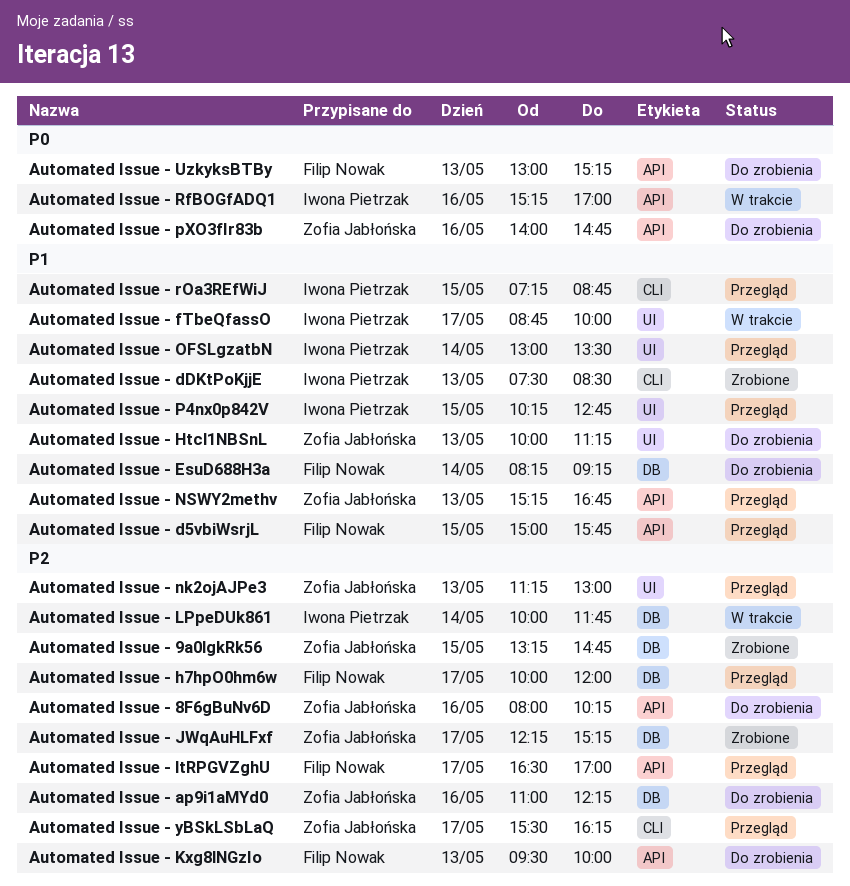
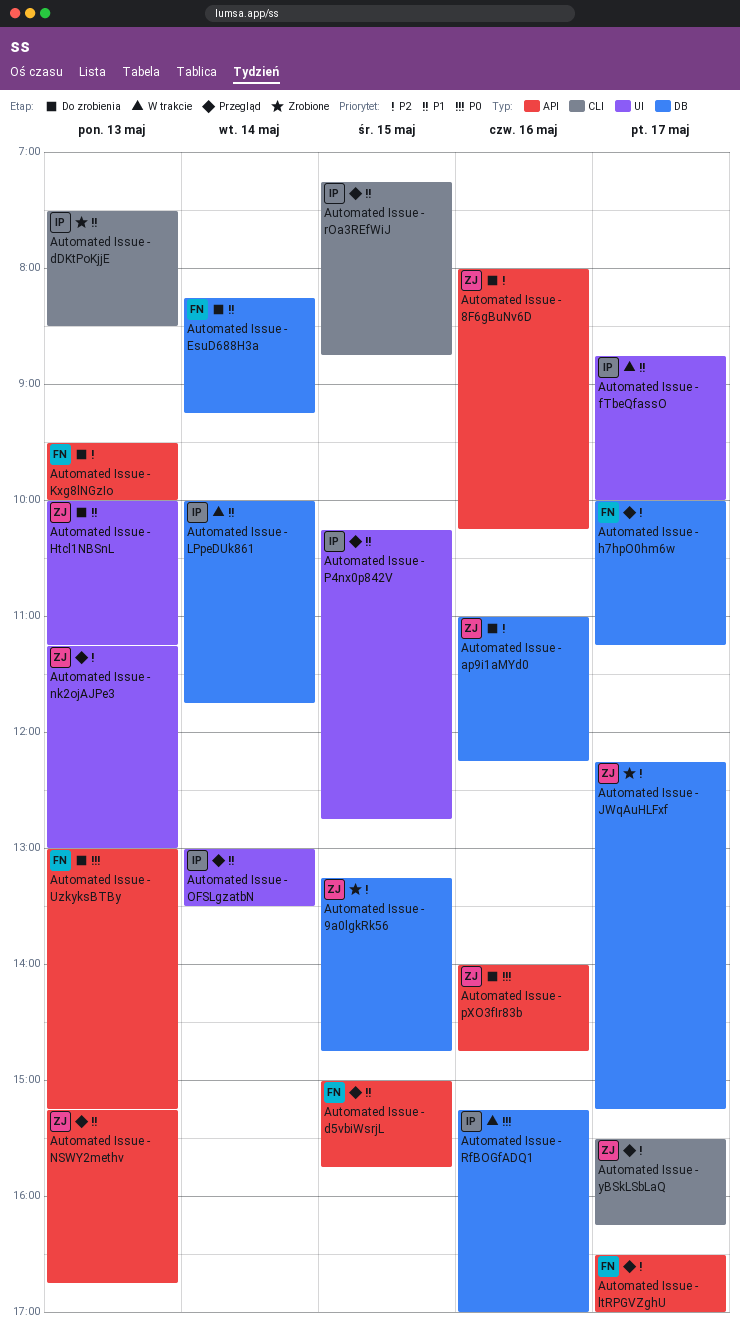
Automated Issue - h7hpO0hm6w, ends: 12:00 -> 11:15
Automated Issue - LPpeDUk861, priority: P2 -> P1
Automated Issue - RfBOGfADQ1, label: API -> DB

